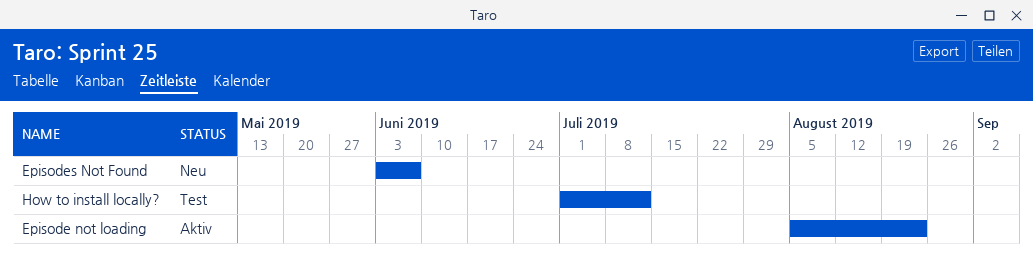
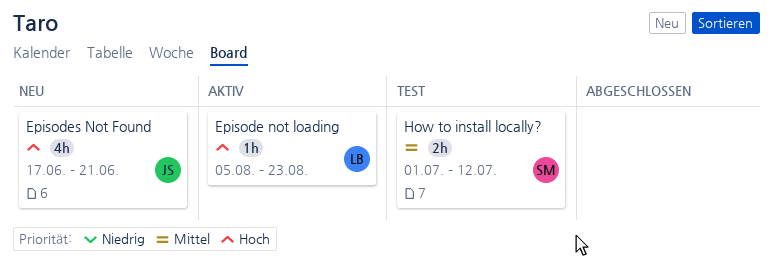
Episodes Not Found, start: Jun 3 -> Jun 17
Episodes Not Found, due: Jun 7 -> Jun 21

